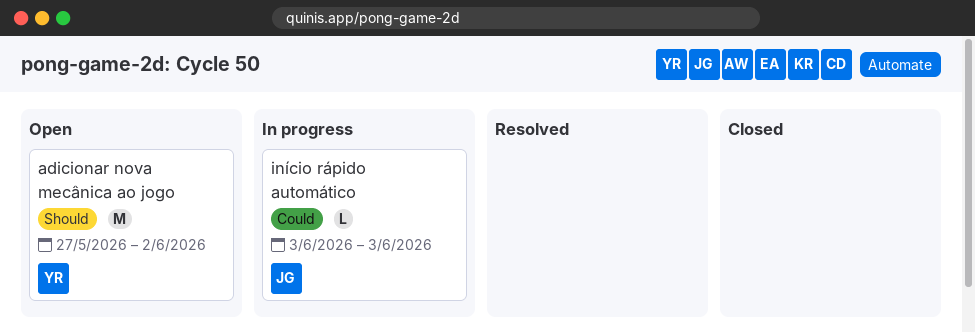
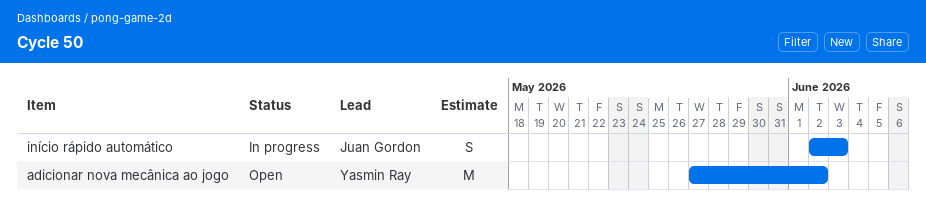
início rápido automático, estimate: L -> S
início rápido automático, start: Jun 3 -> Jun 2

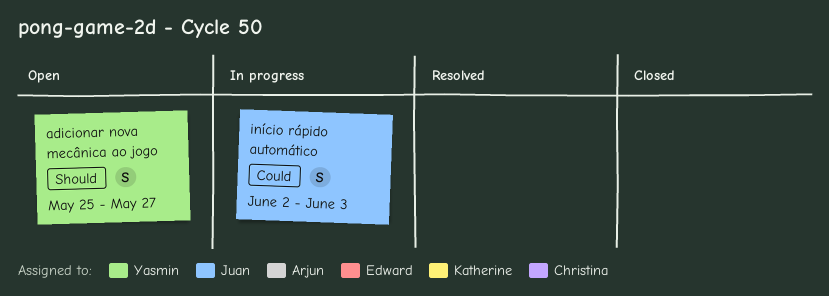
adicionar nova mecânica ao jogo, estimate: M -> S
adicionar nova mecânica ao jogo, start: May 27 -> May 25
adicionar nova mecânica ao jogo, due: Jun 2 -> May 27

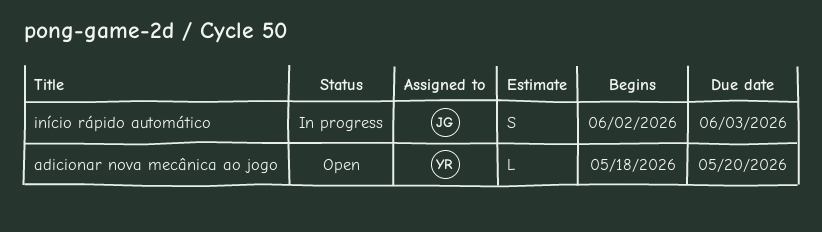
adicionar nova mecânica ao jogo, estimate: S -> L
adicionar nova mecânica ao jogo, start: May 25 -> May 18
adicionar nova mecânica ao jogo, due: May 27 -> May 20

